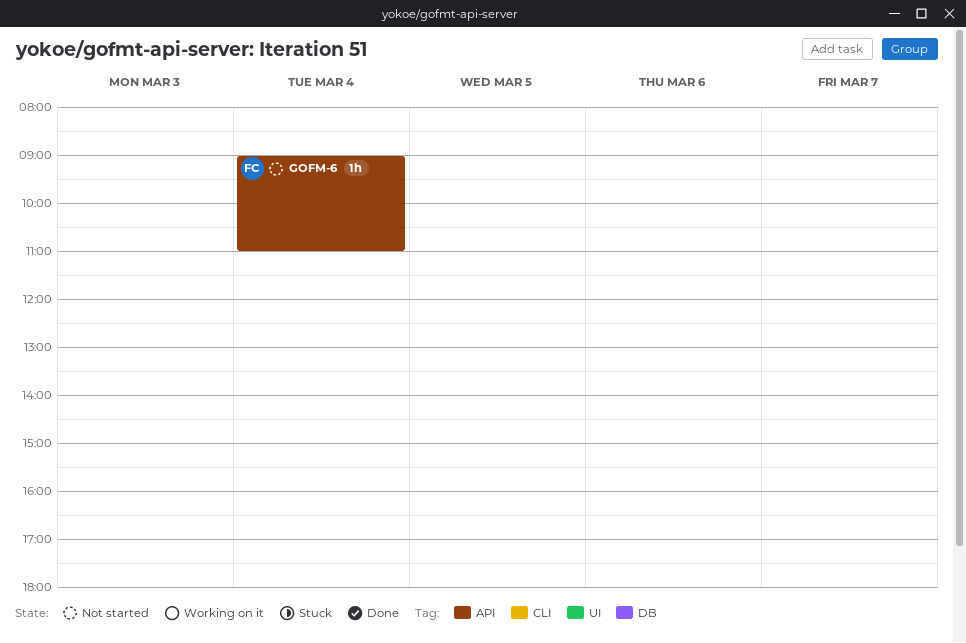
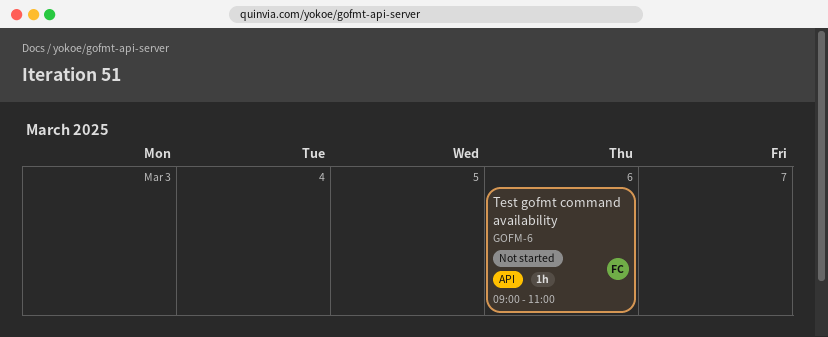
GOFM-6, day: Mar 4 -> Mar 6

